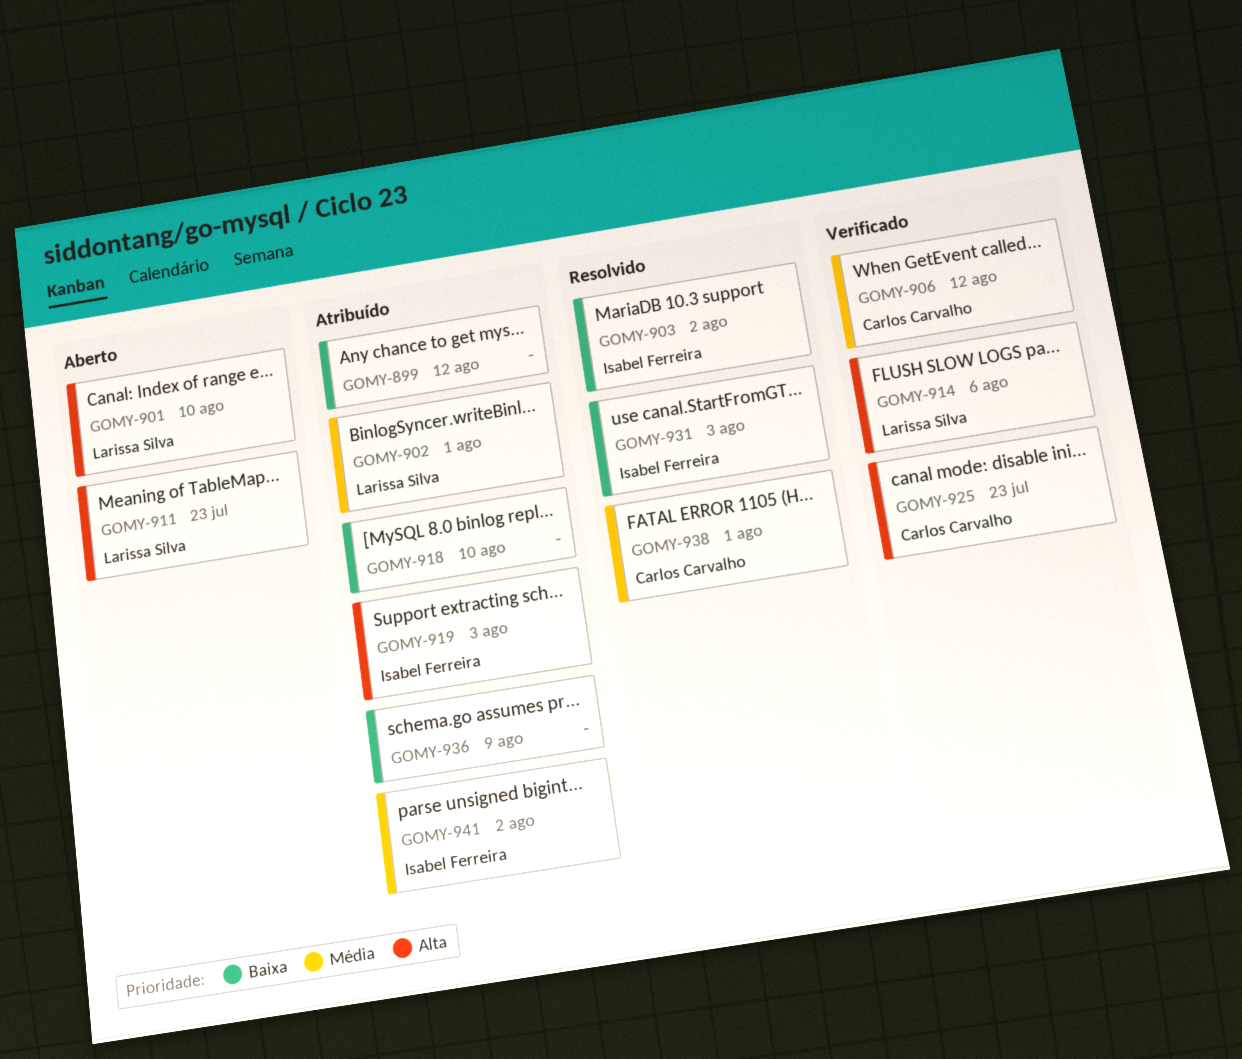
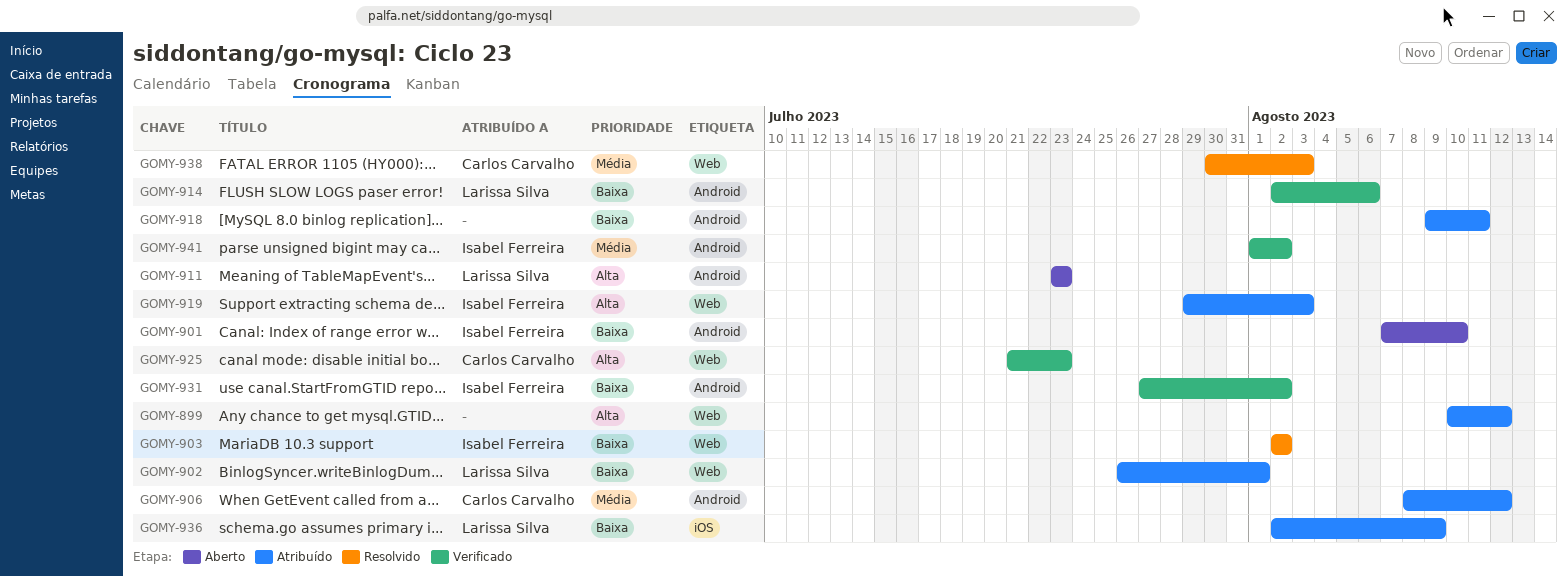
GOMY-899, priority: Baixa -> Alta
GOMY-901, owner: Larissa Silva -> Isabel Ferreira
GOMY-901, priority: Alta -> Baixa
GOMY-902, priority: Média -> Baixa
GOMY-906, status: Verificado -> Atribuído
GOMY-914, priority: Alta -> Baixa
GOMY-918, due: Aug 10 -> Aug 11
GOMY-931, status: Resolvido -> Verificado
GOMY-931, due: Aug 3 -> Aug 2
GOMY-936, owner: none -> Larissa Silva
GOMY-938, due: Aug 1 -> Aug 3
GOMY-941, status: Atribuído -> Verificado

